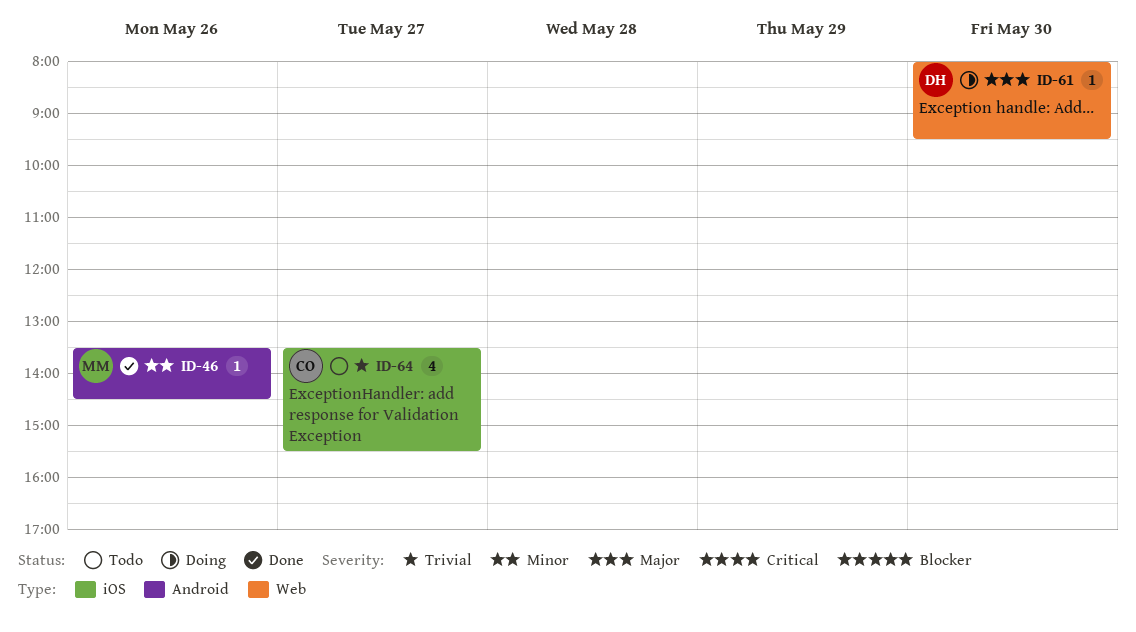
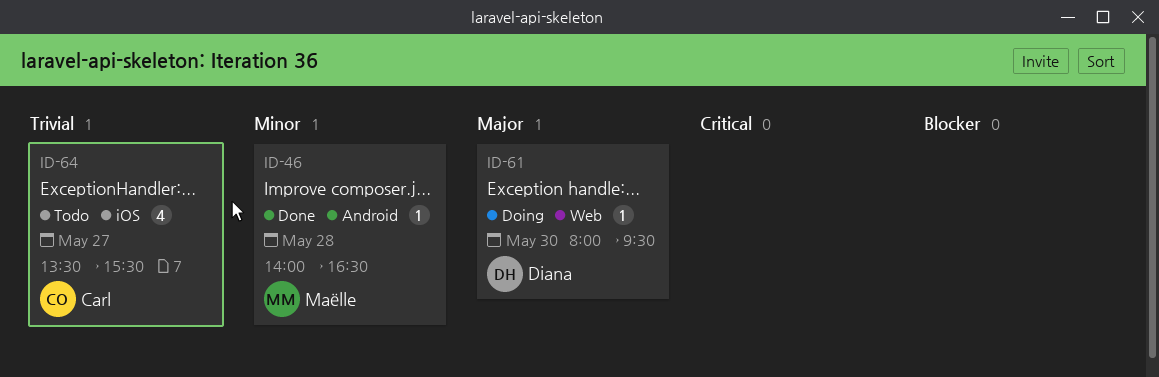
ID-46, day: May 26 -> May 28
ID-46, begins: 13:30 -> 14:00
ID-46, ends: 14:30 -> 16:30

